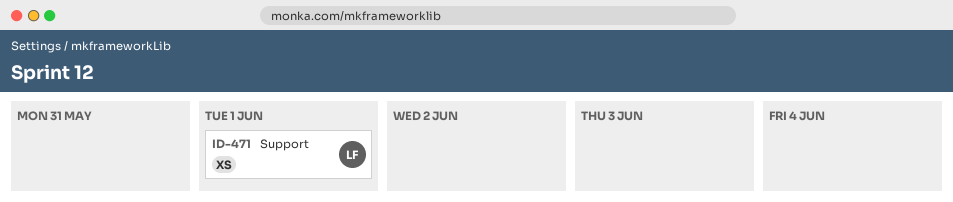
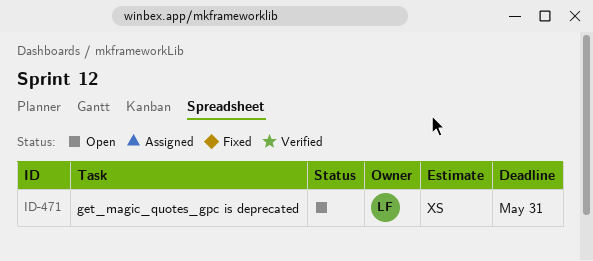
ID-471, due: Jun 1 -> May 31

